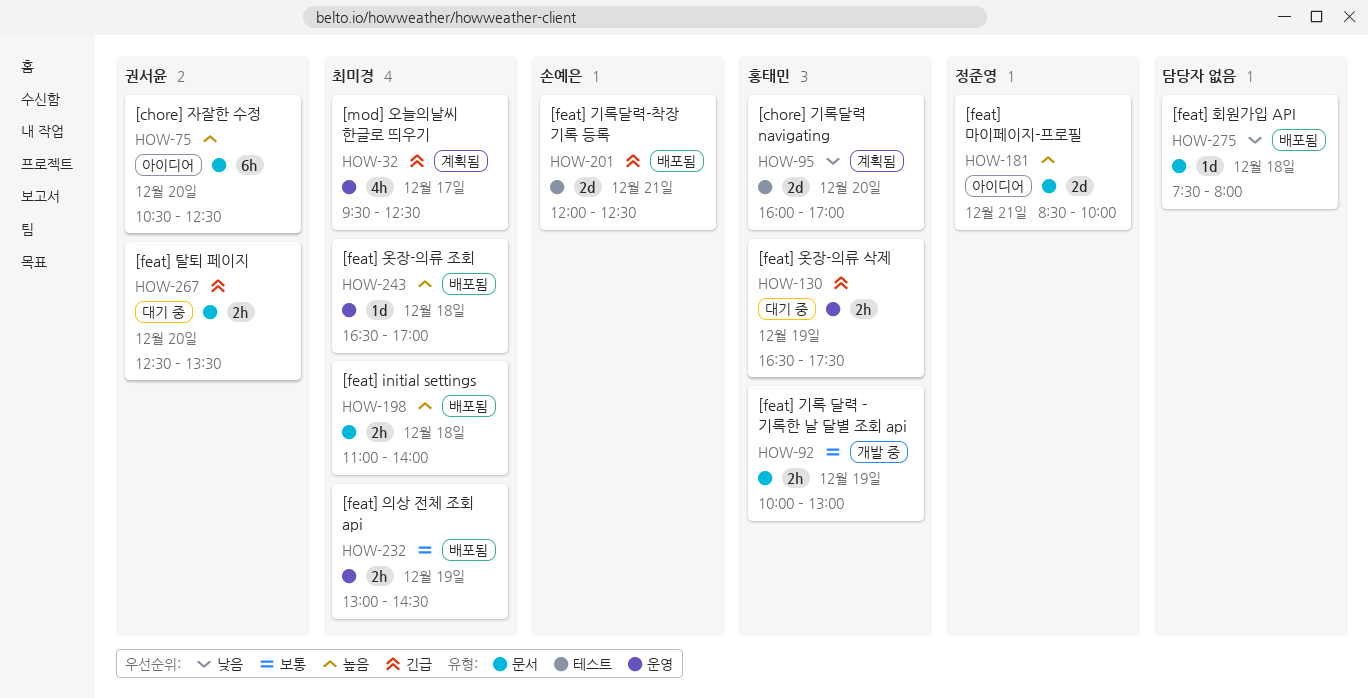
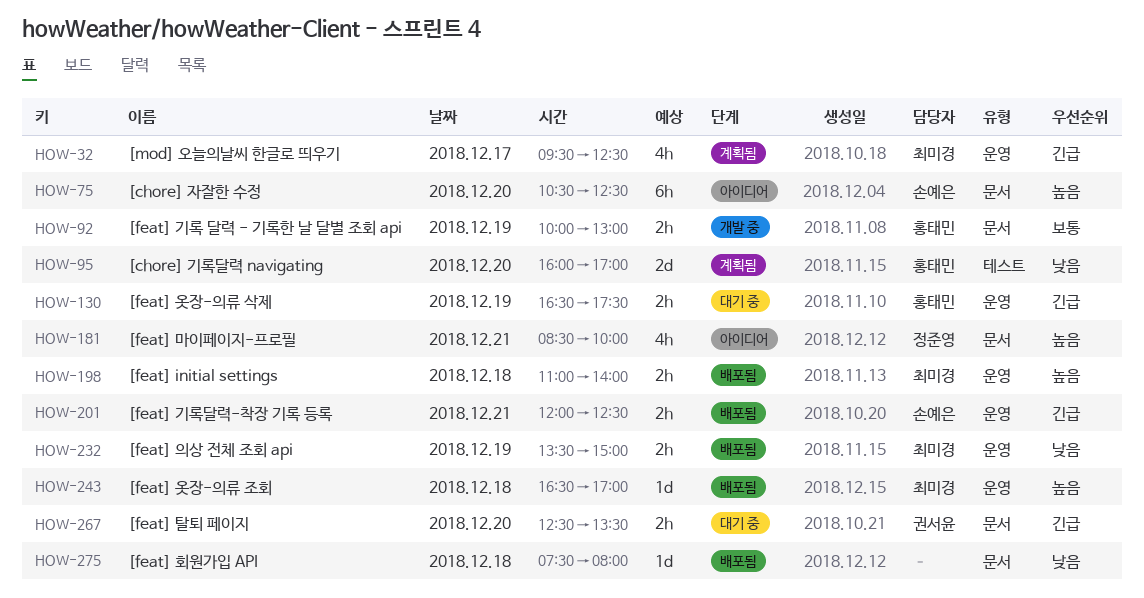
HOW-75, owner: 권서윤 -> 손예은
HOW-181, estimate: 2d -> 4h
HOW-198, label: 문서 -> 운영
HOW-201, label: 테스트 -> 운영
HOW-201, estimate: 2d -> 2h
HOW-232, priority: 보통 -> 낮음
HOW-232, begins: 13:00 -> 13:30
HOW-232, ends: 14:30 -> 15:00

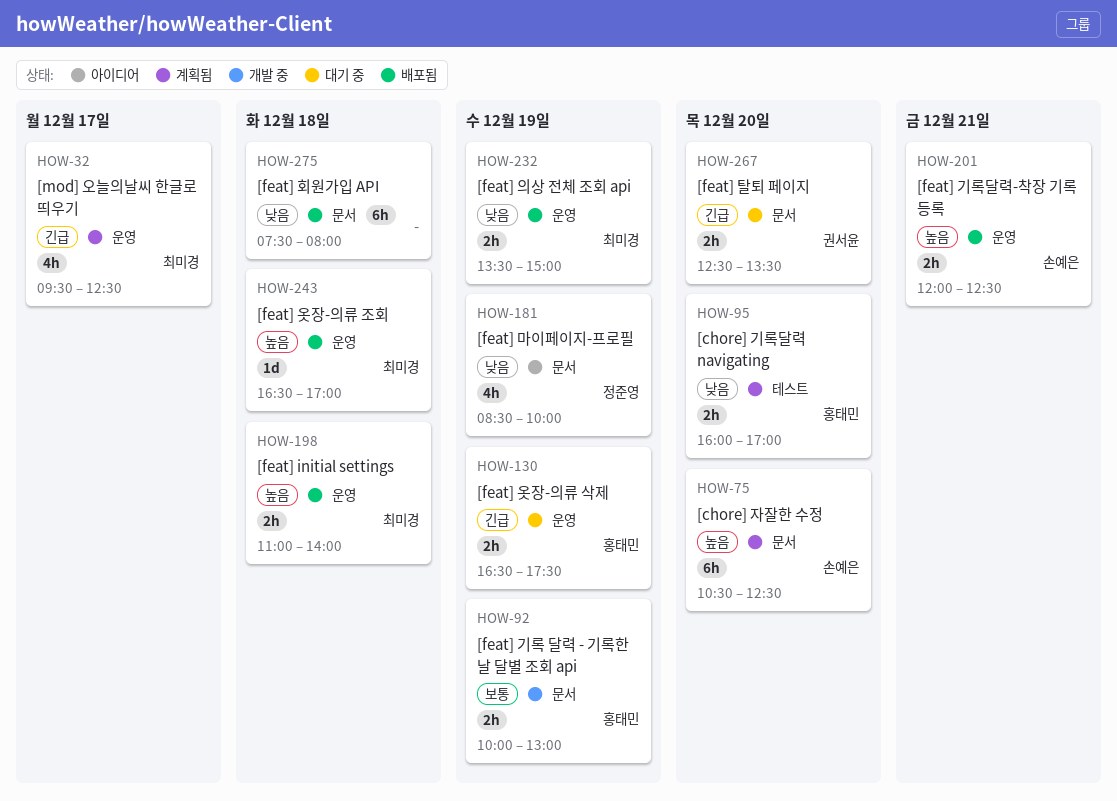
HOW-75, status: 아이디어 -> 계획됨
HOW-95, estimate: 2d -> 2h
HOW-181, priority: 높음 -> 낮음
HOW-181, day: Dec 21 -> Dec 19
HOW-201, priority: 긴급 -> 높음
HOW-275, estimate: 1d -> 6h

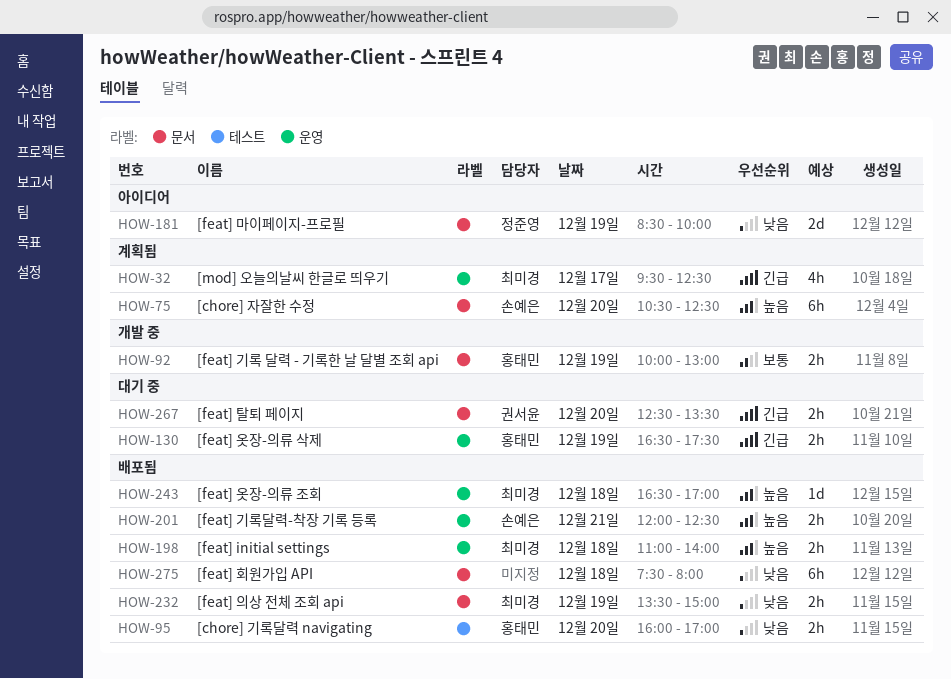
HOW-95, status: 계획됨 -> 배포됨
HOW-181, estimate: 4h -> 2d
HOW-232, label: 운영 -> 문서

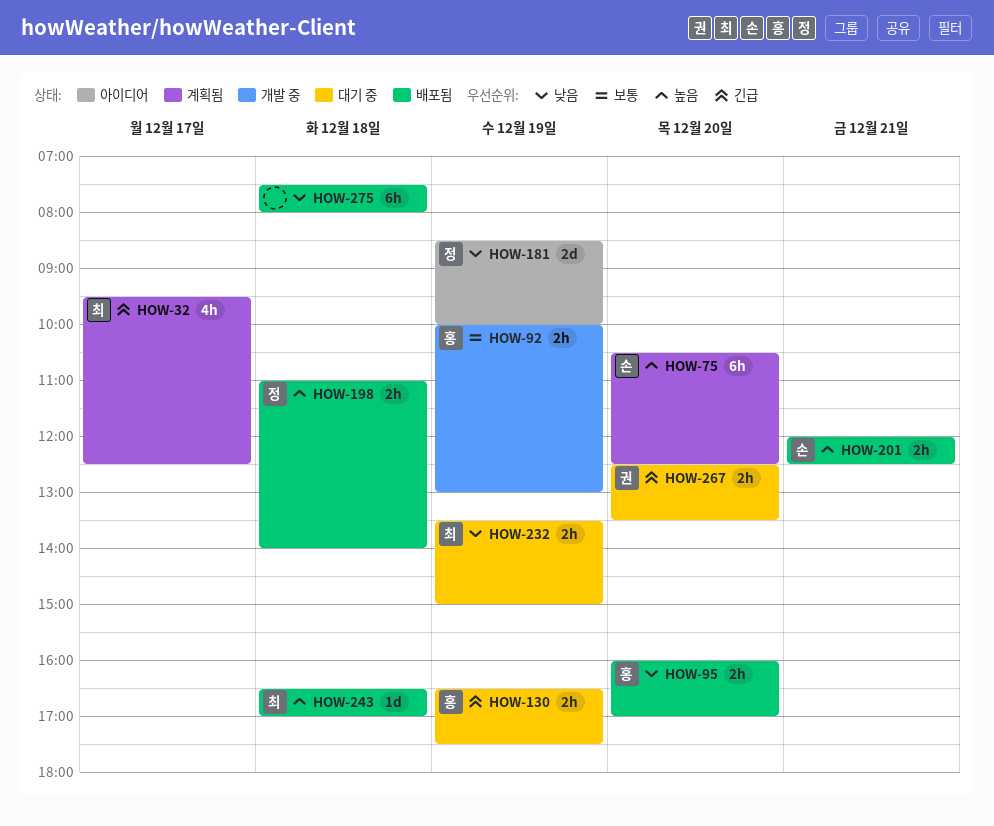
HOW-198, owner: 최미경 -> 정준영
HOW-232, status: 배포됨 -> 대기 중

